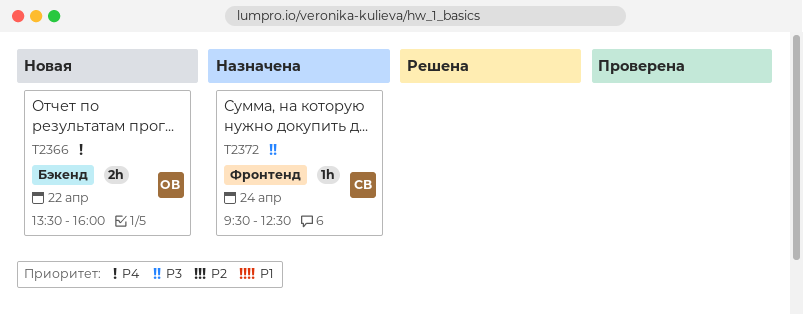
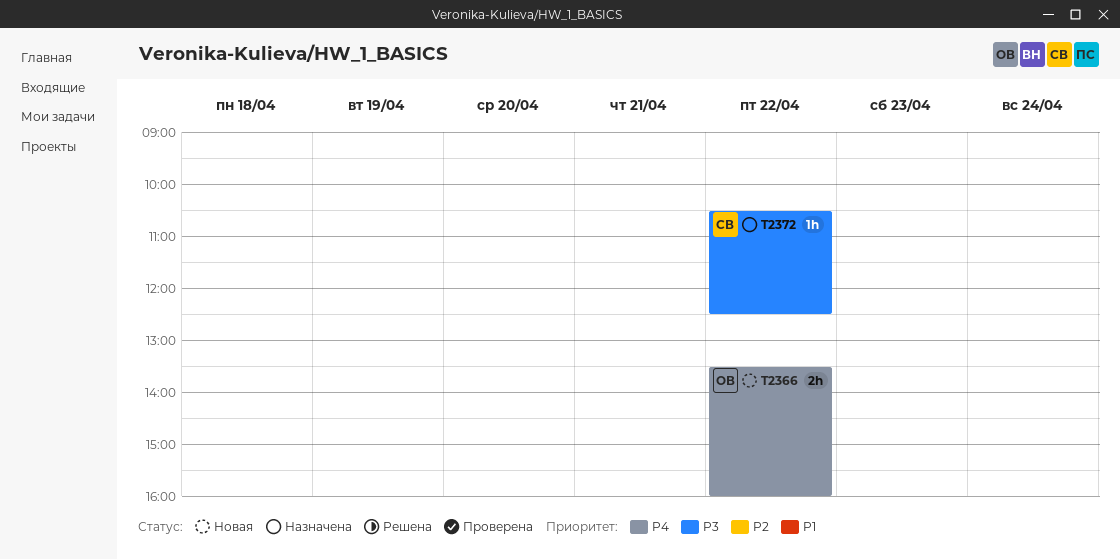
T2372, day: Apr 24 -> Apr 22
T2372, begins: 09:30 -> 10:30

